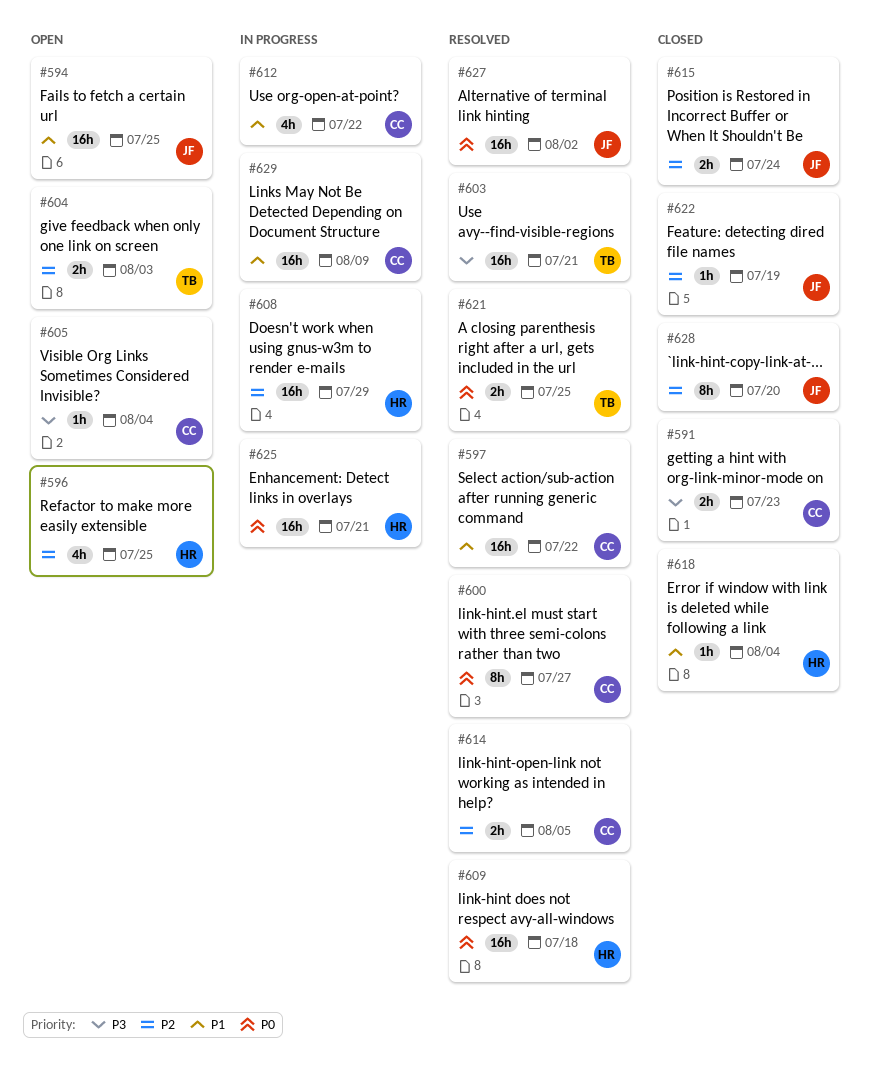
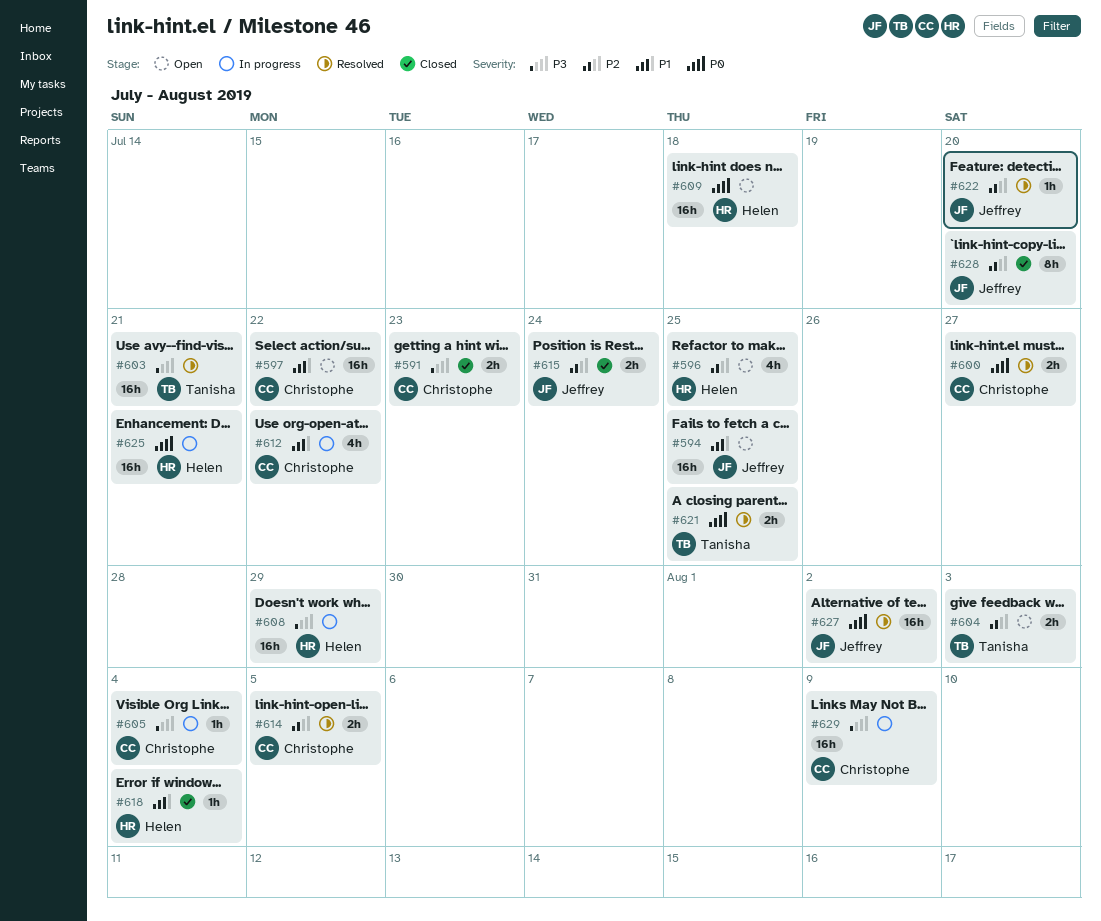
#597, status: Resolved -> Open
#600, estimate: 8h -> 2h
#605, status: Open -> In progress
#608, priority: P2 -> P3
#609, status: Resolved -> Open
#622, status: Closed -> Resolved
#622, due: Jul 19 -> Jul 20
#629, priority: P1 -> P3

